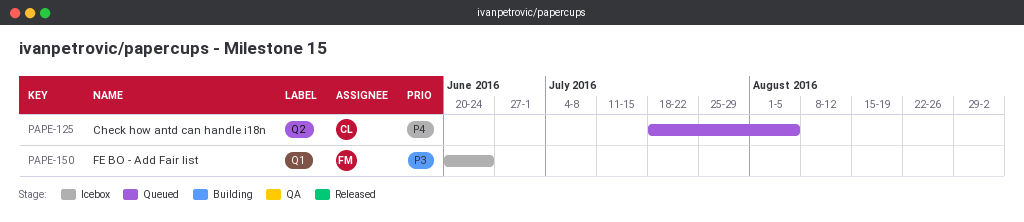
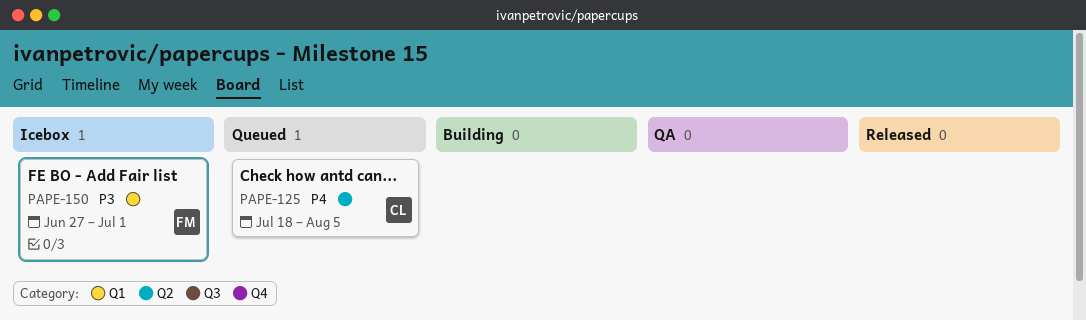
PAPE-150, start: Jun 20 -> Jun 27
PAPE-150, due: Jun 24 -> Jul 1

